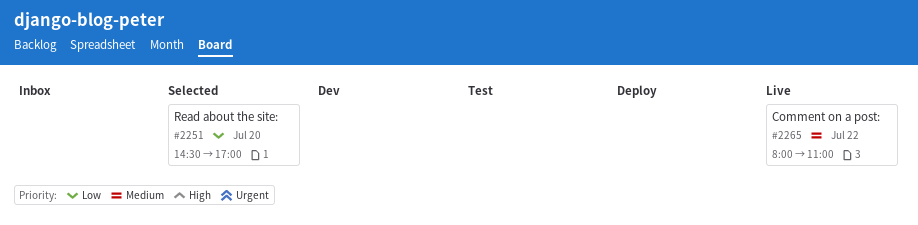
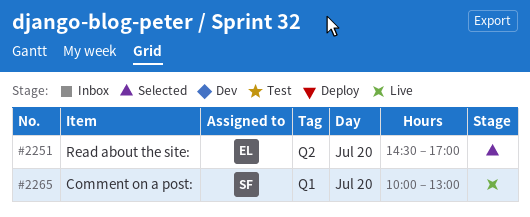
#2265, day: Jul 22 -> Jul 20
#2265, begins: 08:00 -> 10:00
#2265, ends: 11:00 -> 13:00

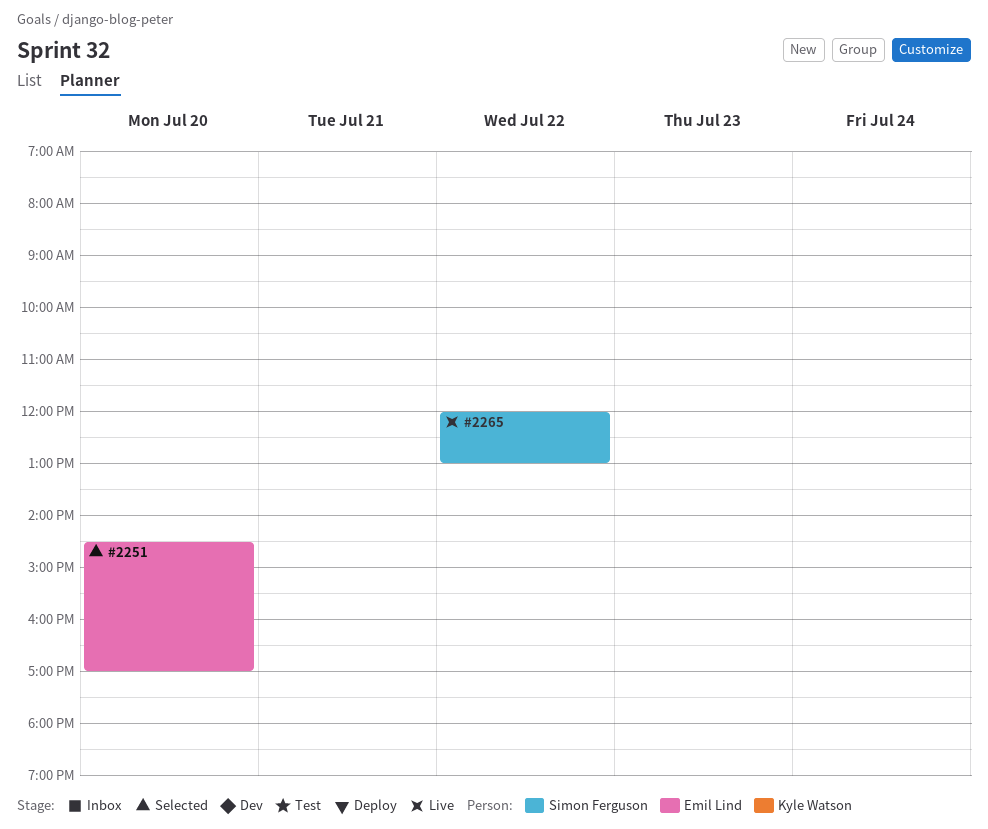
#2265, day: Jul 20 -> Jul 22
#2265, begins: 10:00 -> 12:00

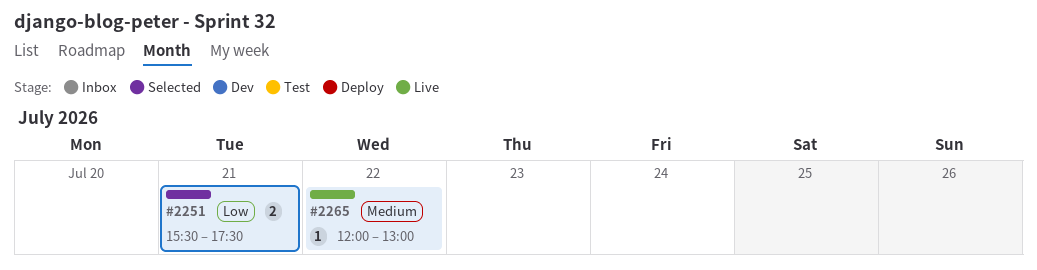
#2251, day: Jul 20 -> Jul 21
#2251, begins: 14:30 -> 15:30
#2251, ends: 17:00 -> 17:30

